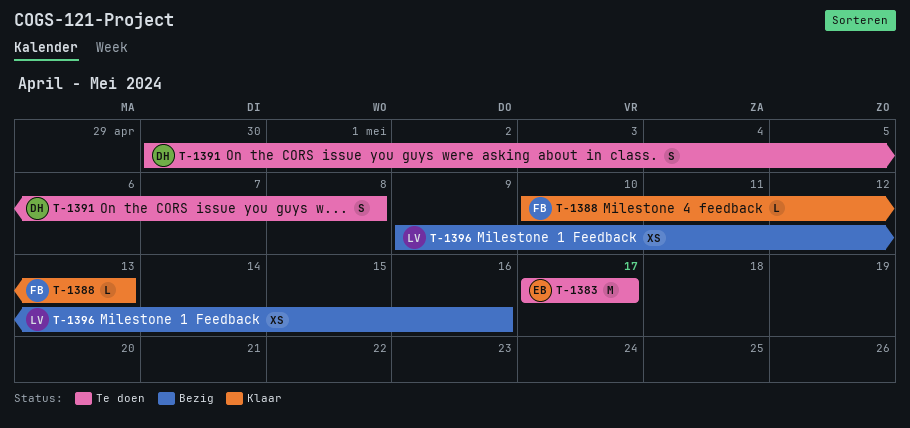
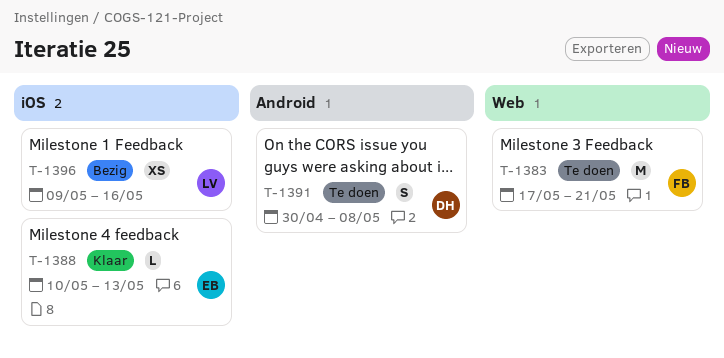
T-1383, owner: EB -> FB
T-1383, due: May 17 -> May 21
T-1388, owner: FB -> EB

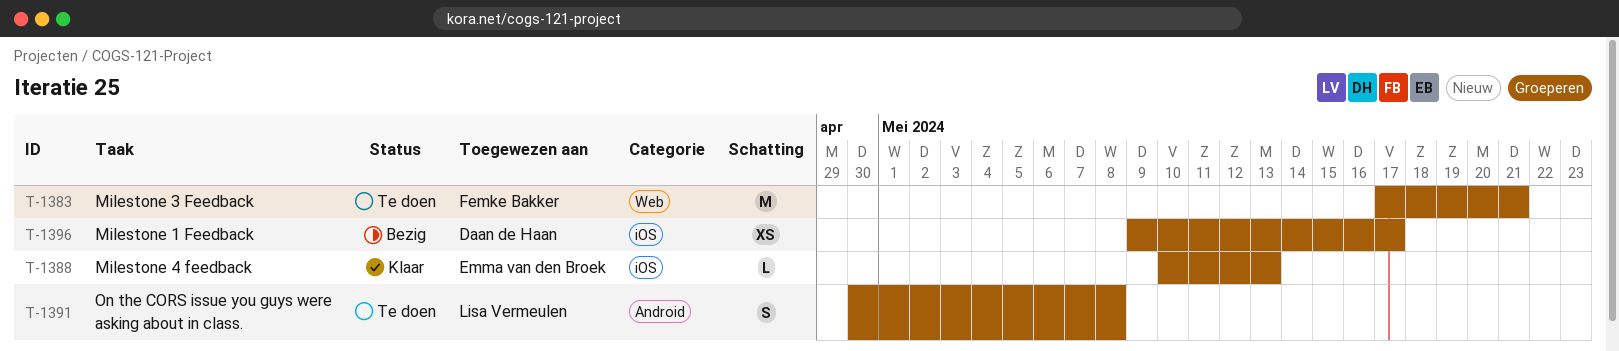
T-1391, owner: Daan de Haan -> Lisa Vermeulen
T-1396, owner: Lisa Vermeulen -> Daan de Haan
T-1396, due: May 16 -> May 17

